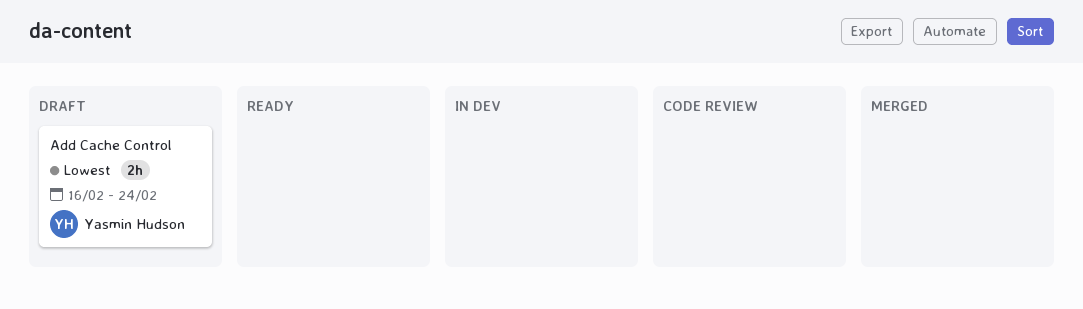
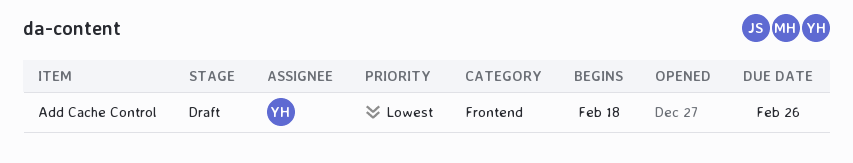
Add Cache Control, start: Feb 16 -> Feb 18
Add Cache Control, due: Feb 24 -> Feb 26

